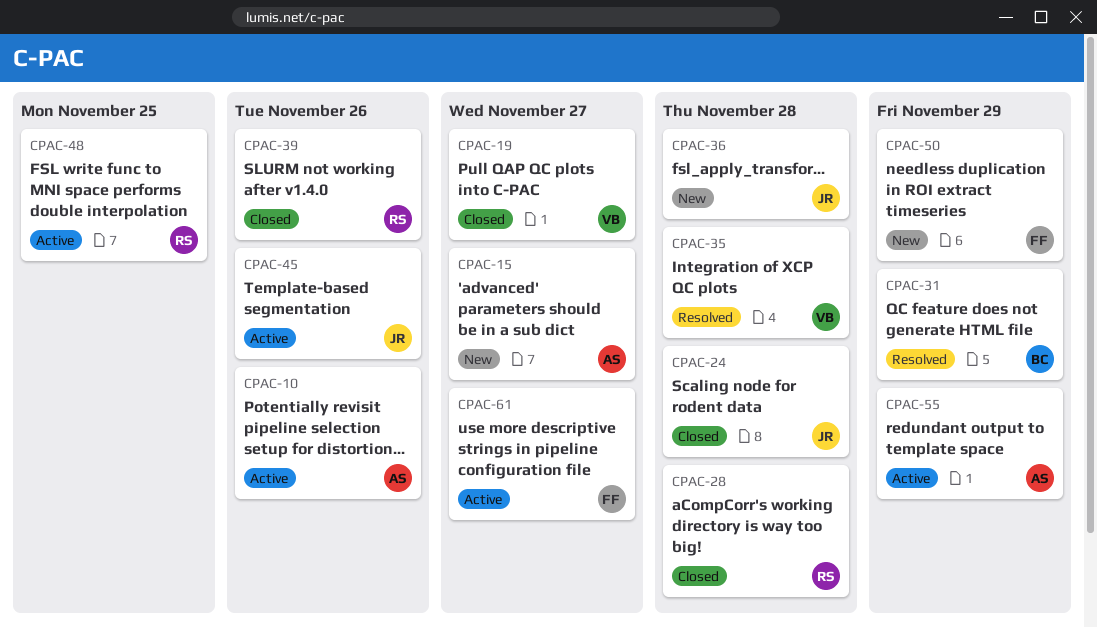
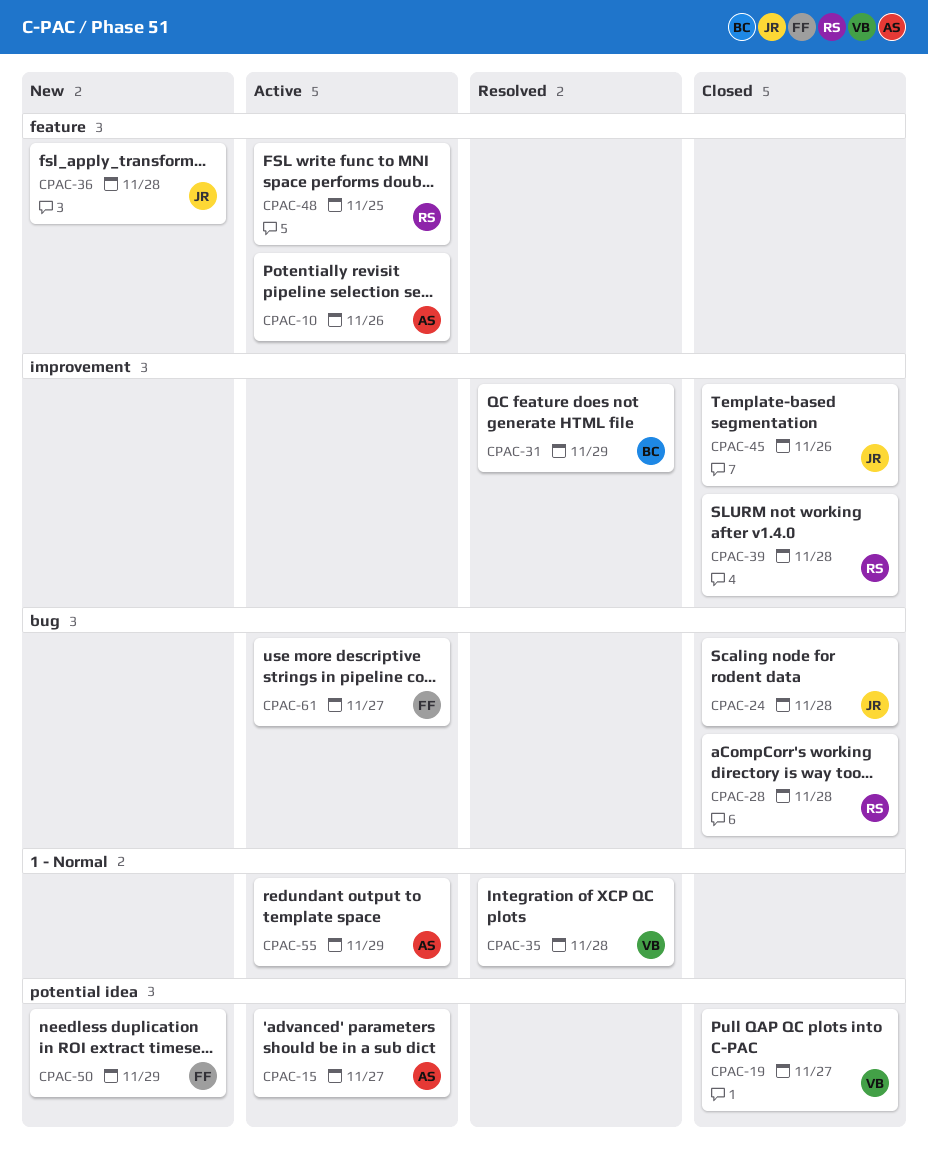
CPAC-15, status: New -> Active
CPAC-39, due: Nov 26 -> Nov 28
CPAC-45, status: Active -> Closed

